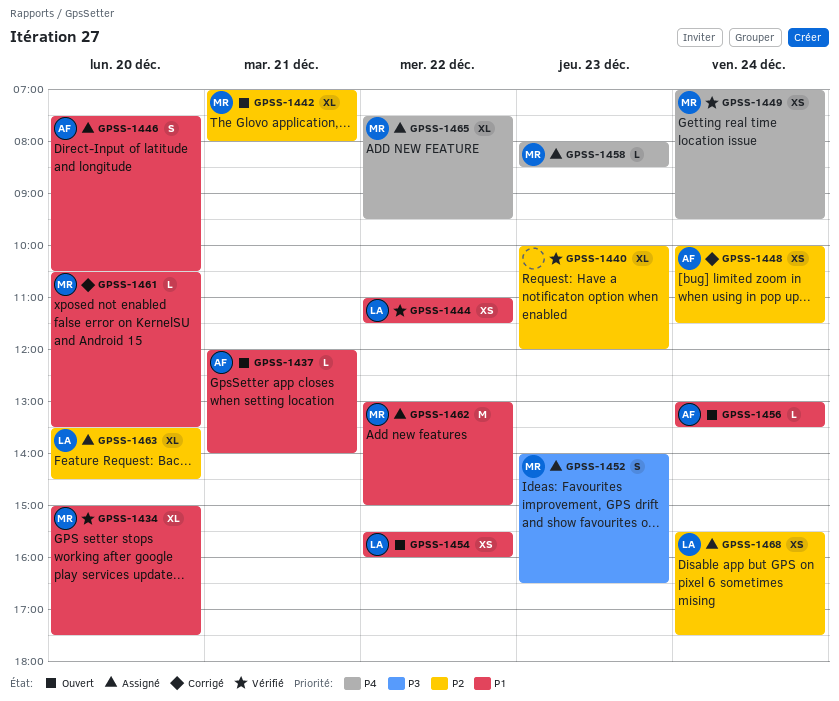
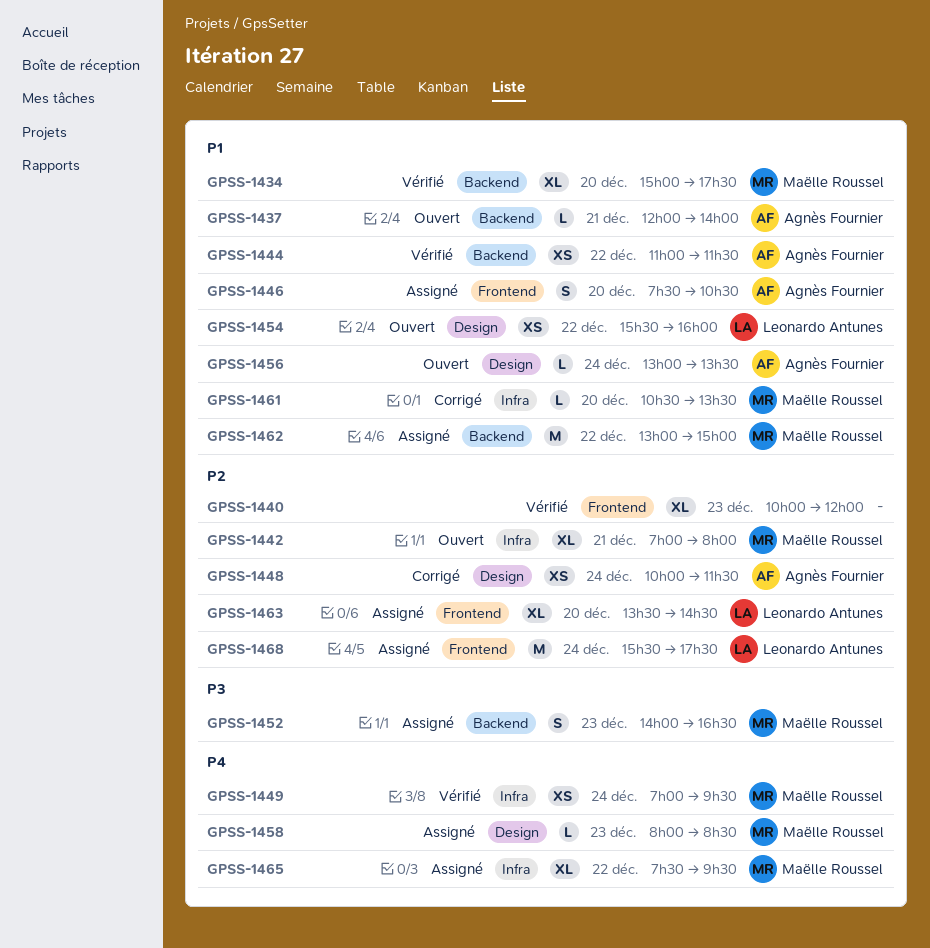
GPSS-1444, owner: Leonardo Antunes -> Agnès Fournier
GPSS-1468, estimate: XS -> M

